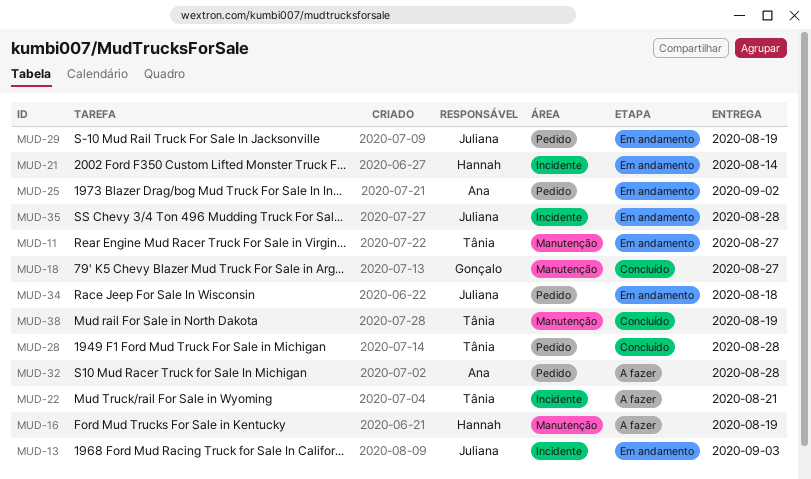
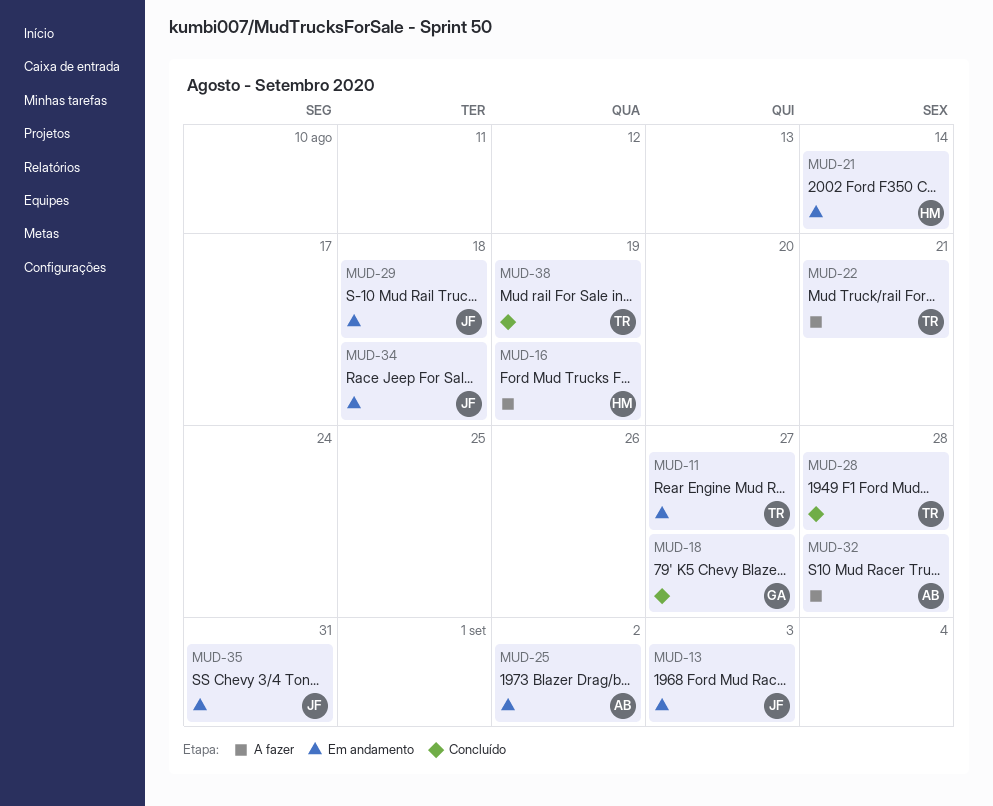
MUD-29, due: Aug 19 -> Aug 18
MUD-35, due: Aug 28 -> Aug 31

